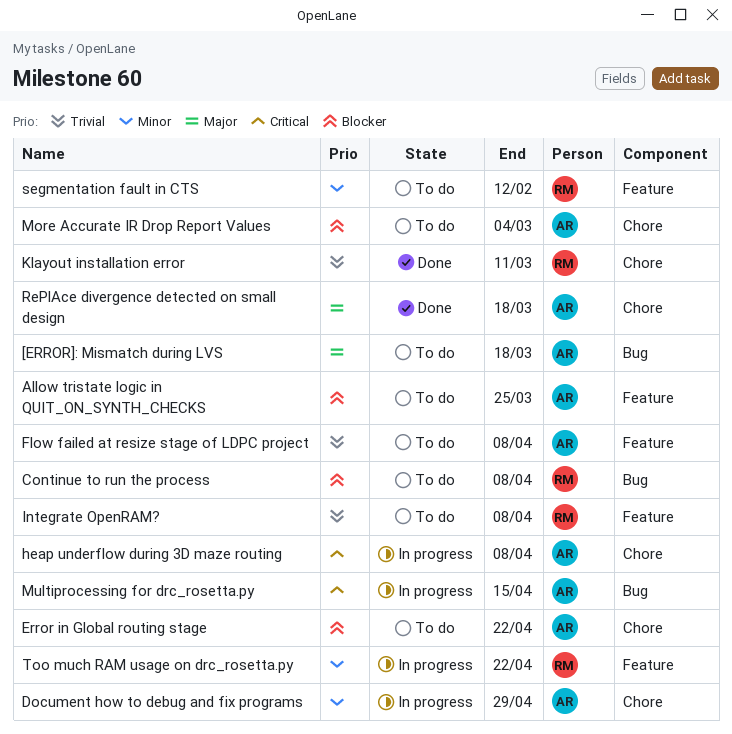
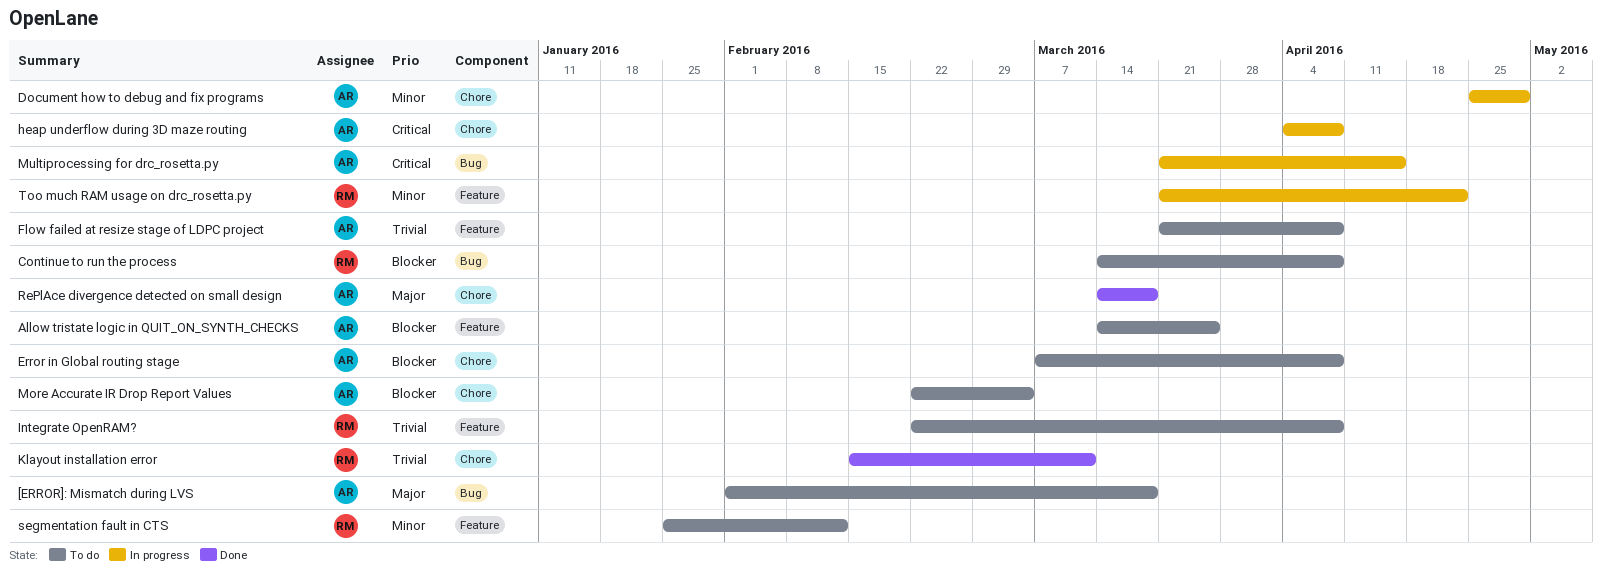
Error in Global routing stage, due: Apr 22 -> Apr 8

